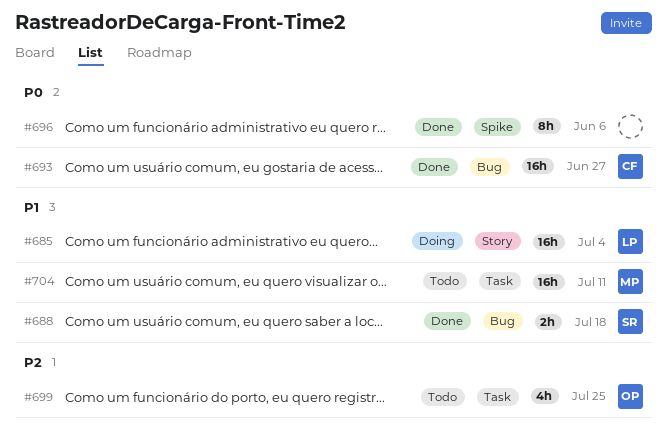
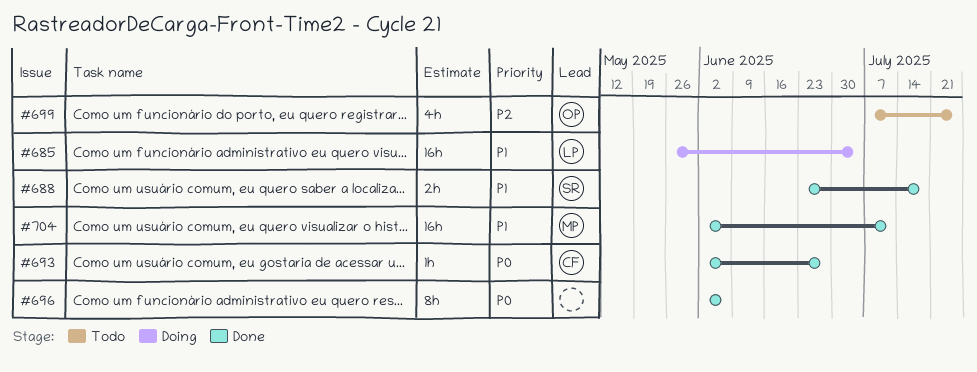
#693, estimate: 16h -> 1h
#704, status: Todo -> Done

